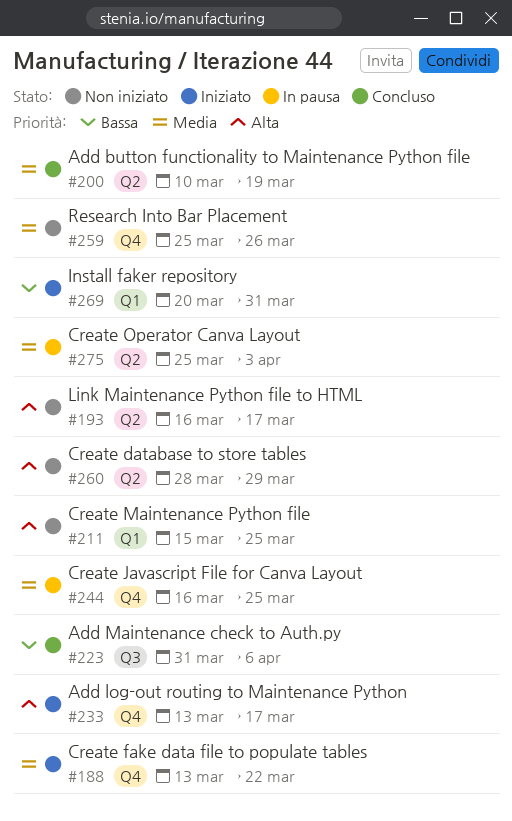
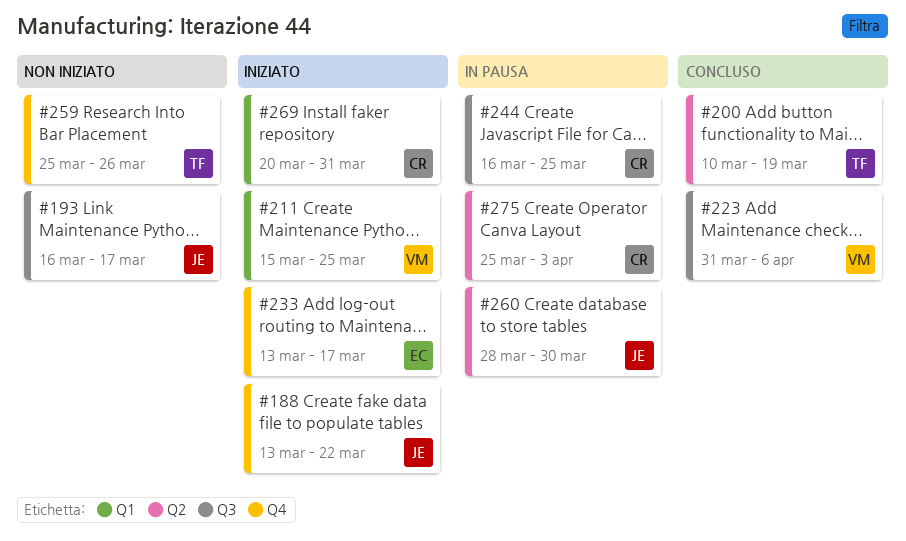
#193, label: Q2 -> Q3
#211, status: Non iniziato -> Iniziato
#244, label: Q4 -> Q3
#260, status: Non iniziato -> In pausa
#260, due: Mar 29 -> Mar 30

